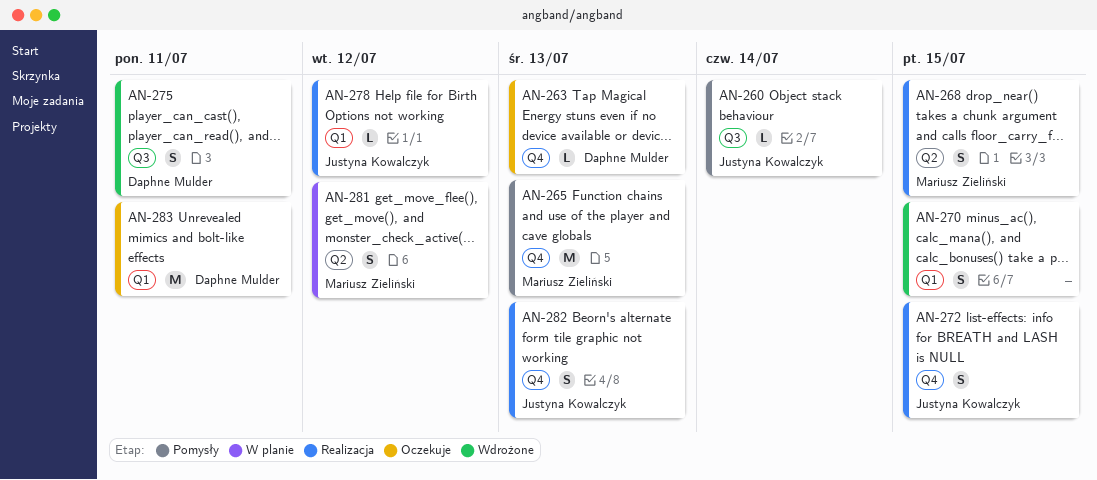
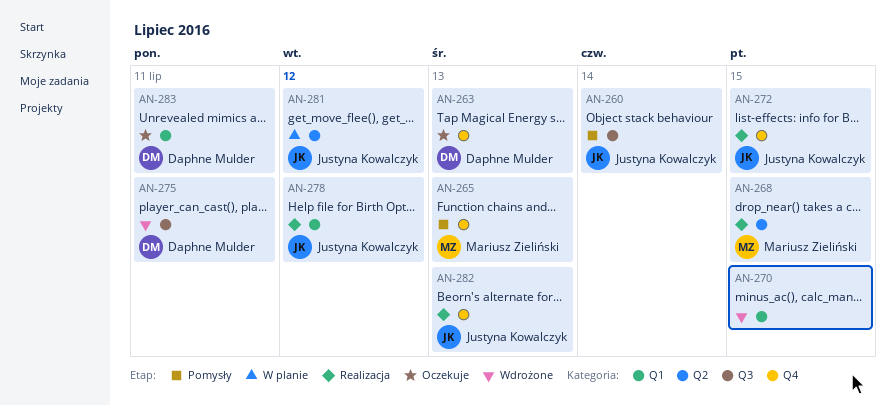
AN-281, owner: Mariusz Zieliński -> Justyna Kowalczyk

